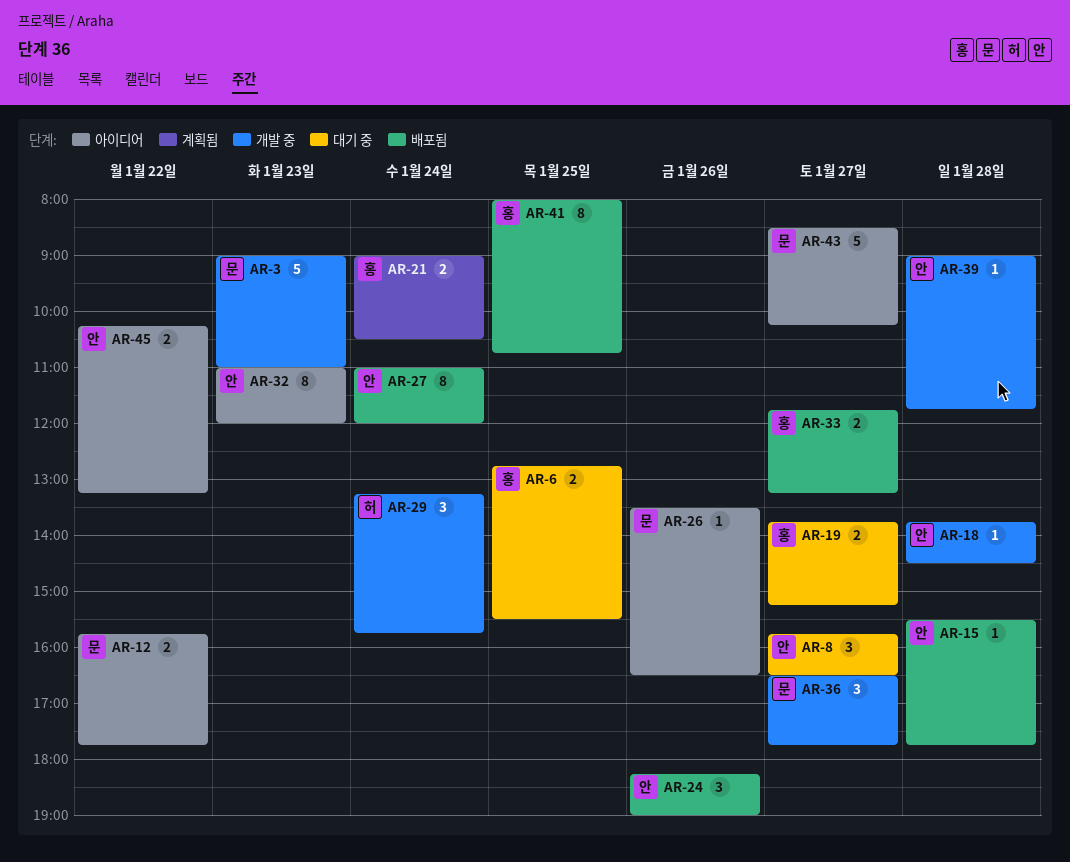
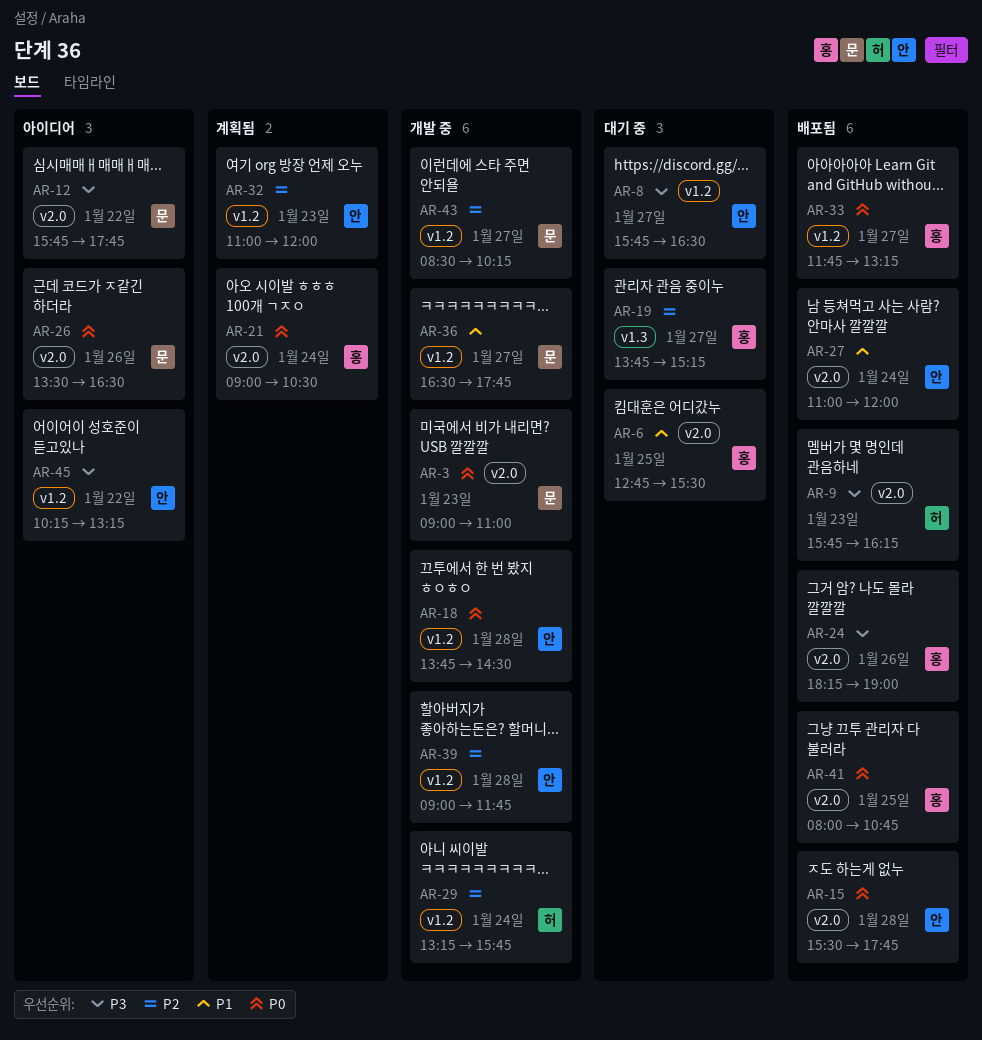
AR-9: none -> present
AR-24, owner: 안 -> 홍
AR-32, status: 아이디어 -> 계획됨
AR-43, status: 아이디어 -> 개발 중

